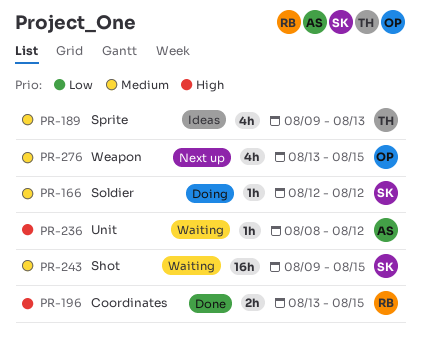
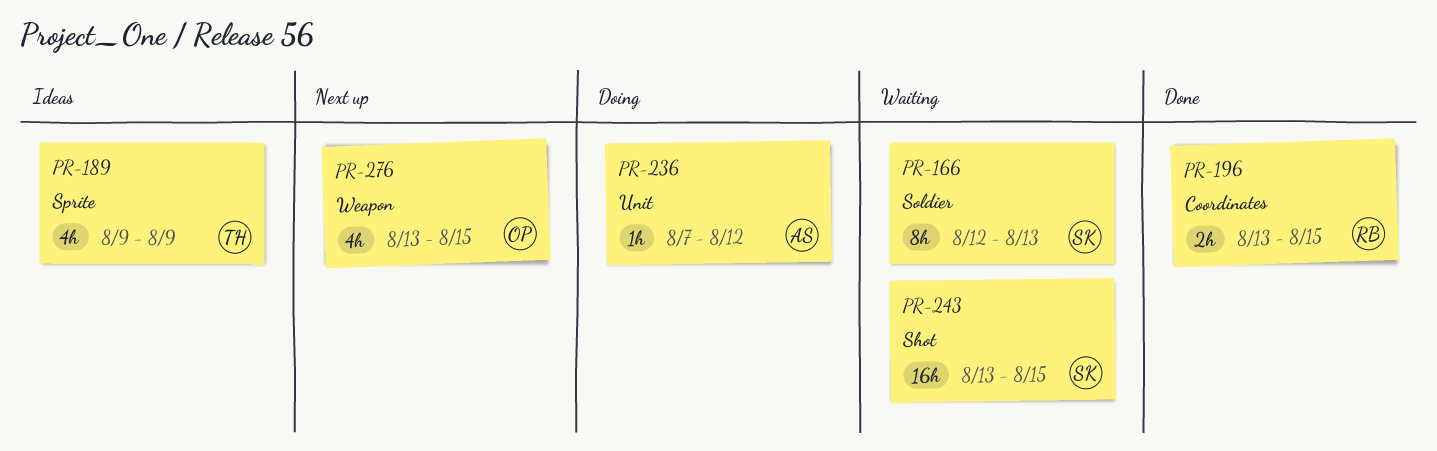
PR-166, status: Doing -> Waiting
PR-166, estimate: 1h -> 8h
PR-166, due: Aug 12 -> Aug 13
PR-189, due: Aug 13 -> Aug 9
PR-236, status: Waiting -> Doing
PR-236, start: Aug 8 -> Aug 7
PR-243, start: Aug 9 -> Aug 13

